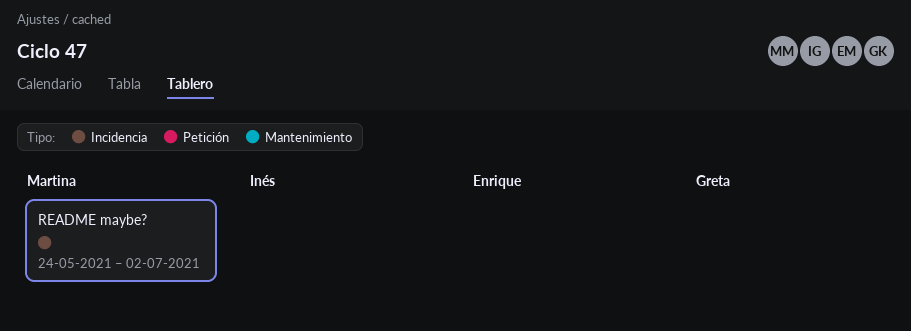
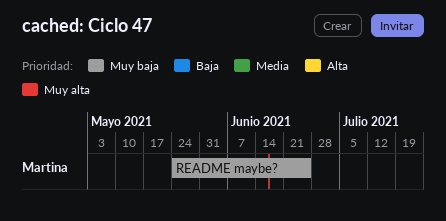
README maybe?, due: Jul 2 -> Jun 25

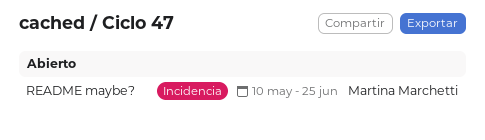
README maybe?, start: May 24 -> May 10

